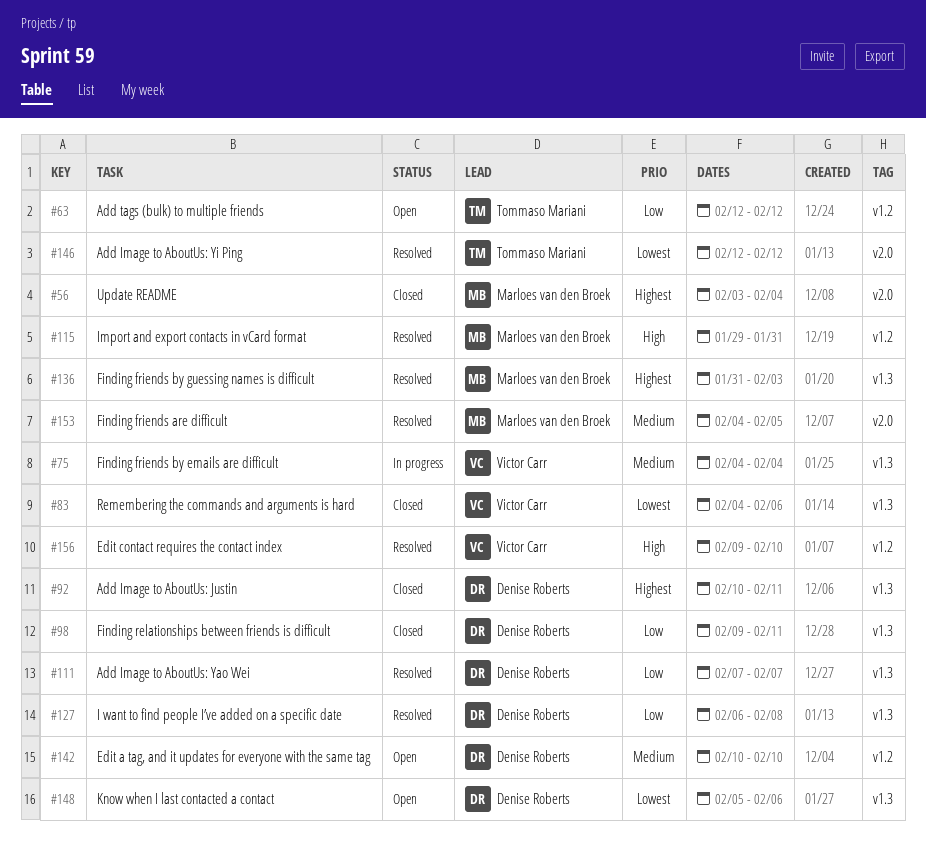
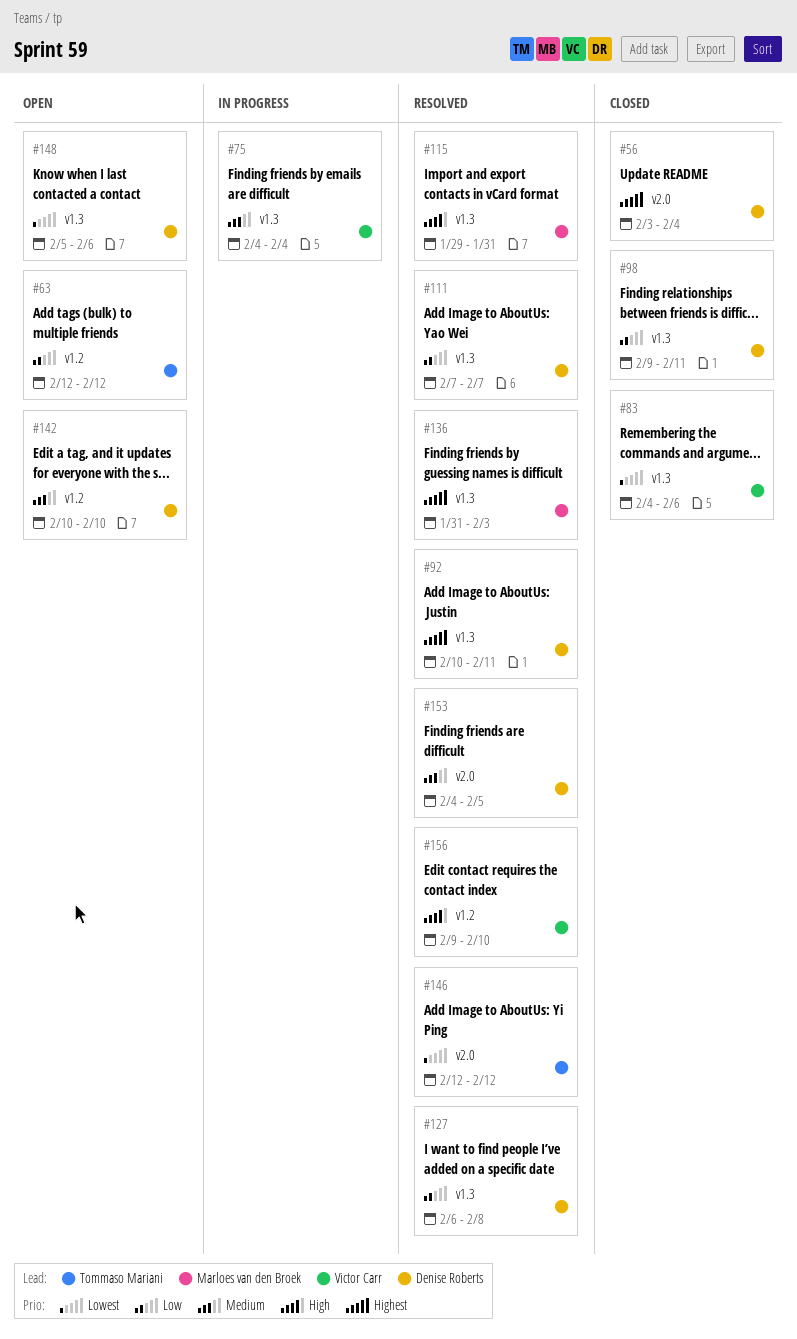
#56, owner: Marloes van den Broek -> Denise Roberts
#92, status: Closed -> Resolved
#115, label: v1.2 -> v1.3
#153, owner: Marloes van den Broek -> Denise Roberts

